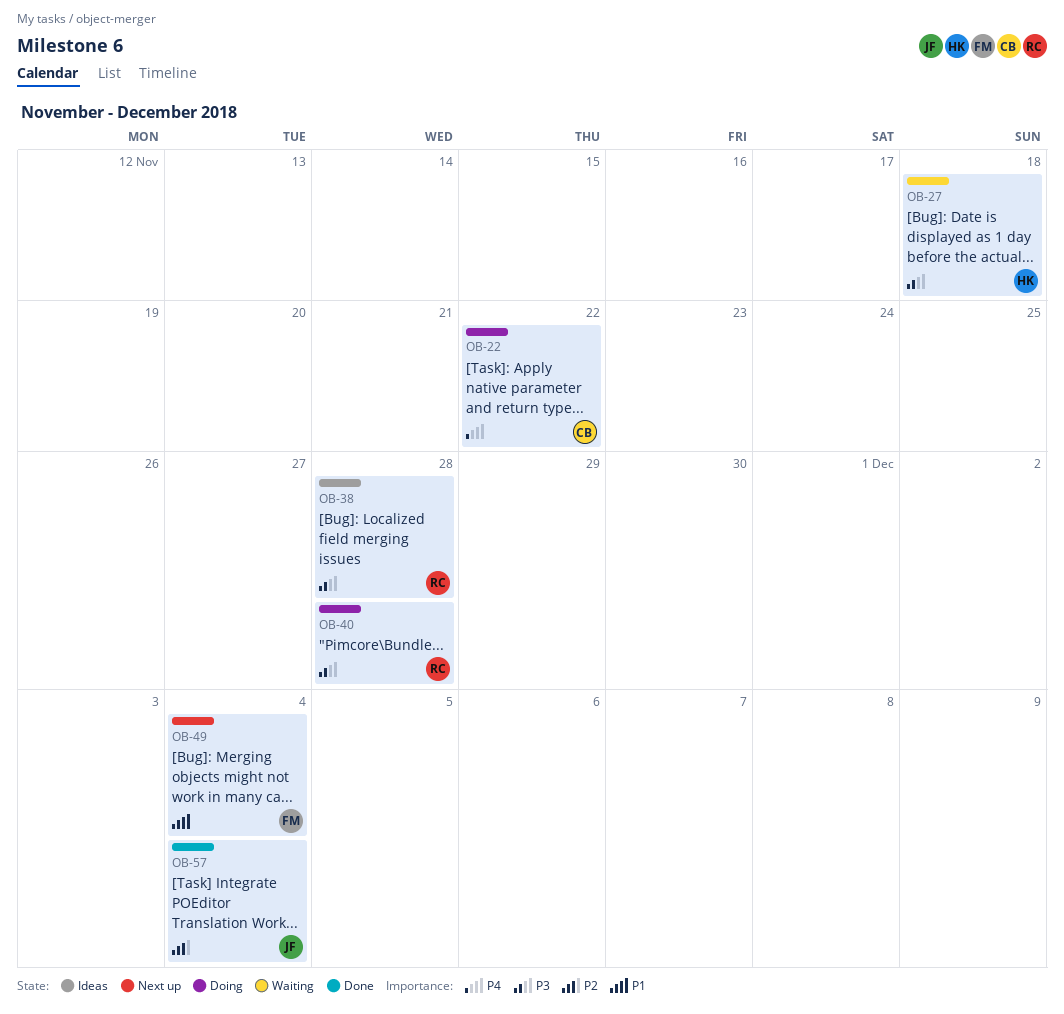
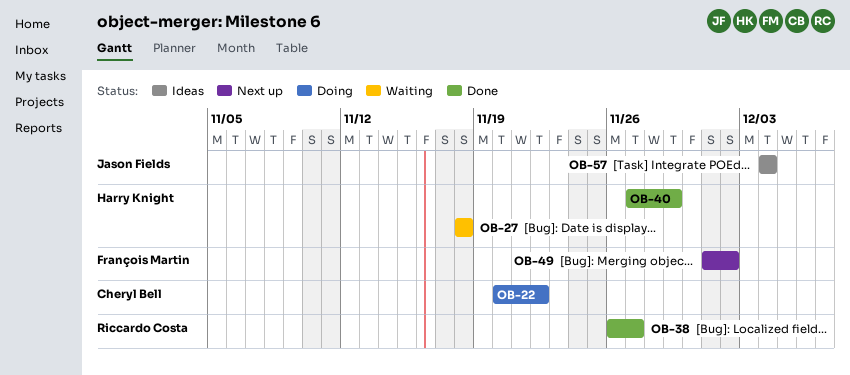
OB-38, status: Ideas -> Done
OB-38, due: Nov 28 -> Nov 27
OB-40, status: Doing -> Done
OB-40, owner: Riccardo Costa -> Harry Knight
OB-40, due: Nov 28 -> Nov 29
OB-49, due: Dec 4 -> Dec 2
OB-57, status: Done -> Ideas

